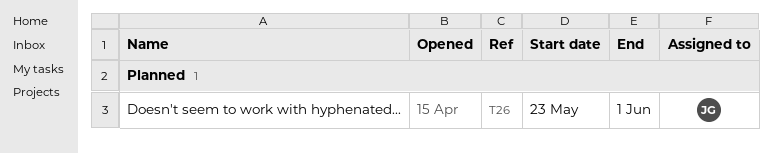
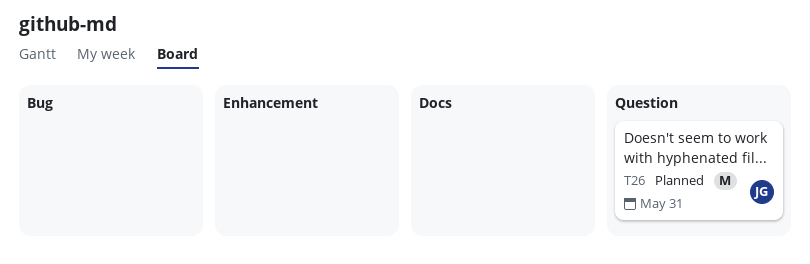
T26, due: Jun 1 -> May 31

